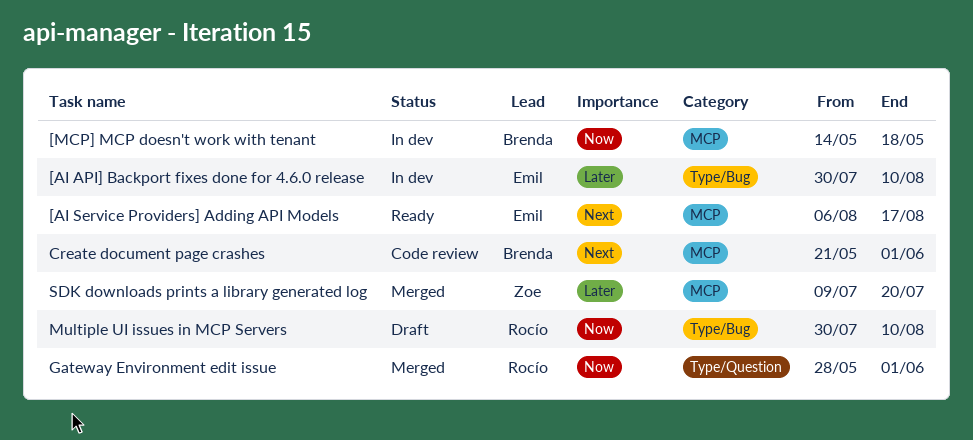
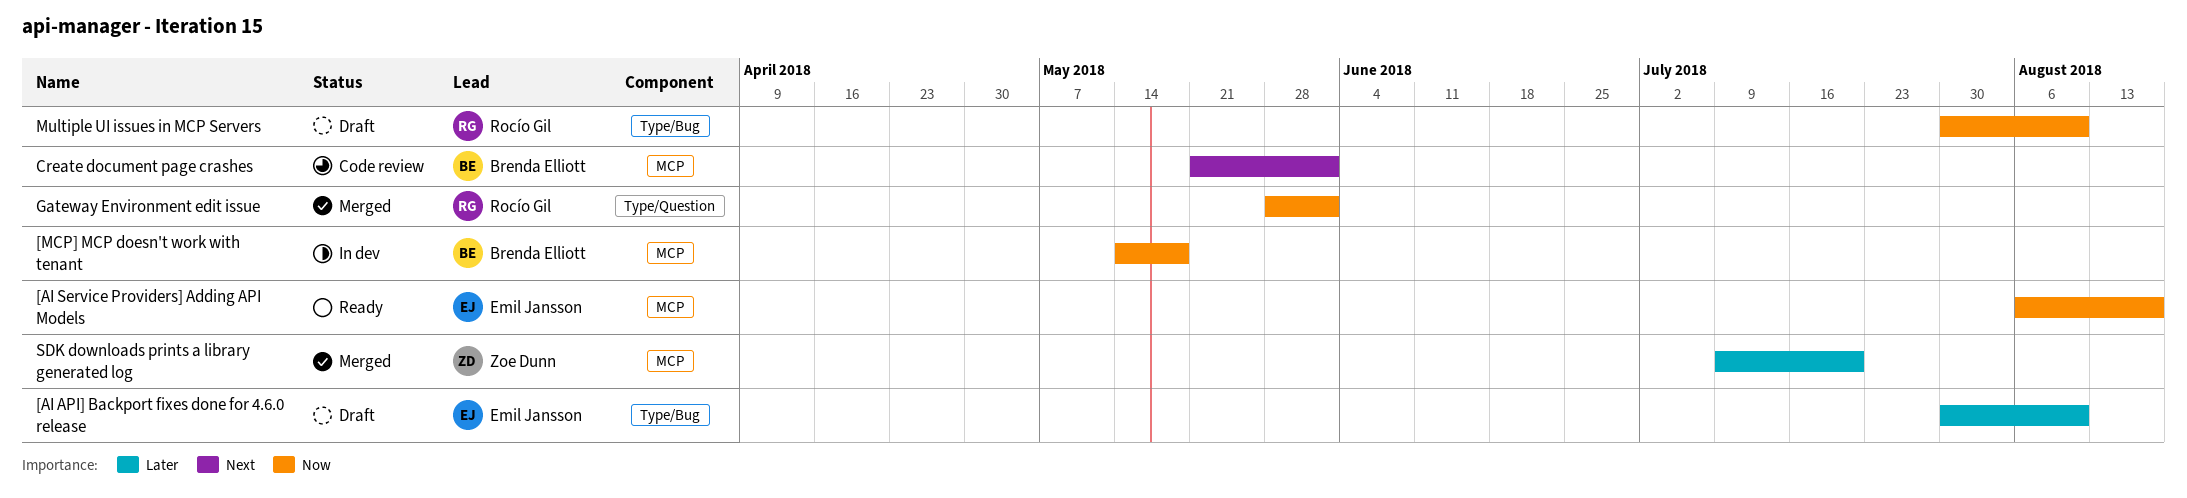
[AI API] Backport fixes done for 4.6.0 release, status: In dev -> Draft
[AI Service Providers] Adding API Models, priority: Next -> Now

